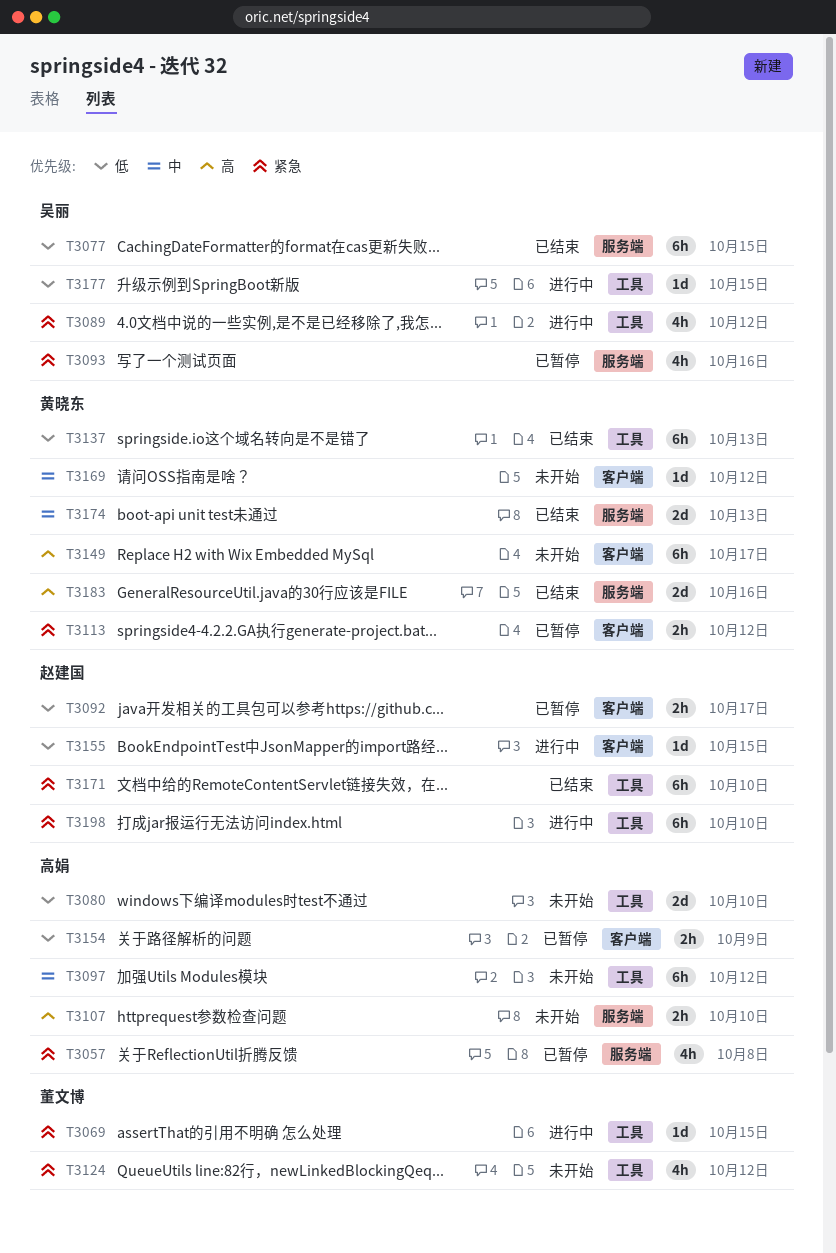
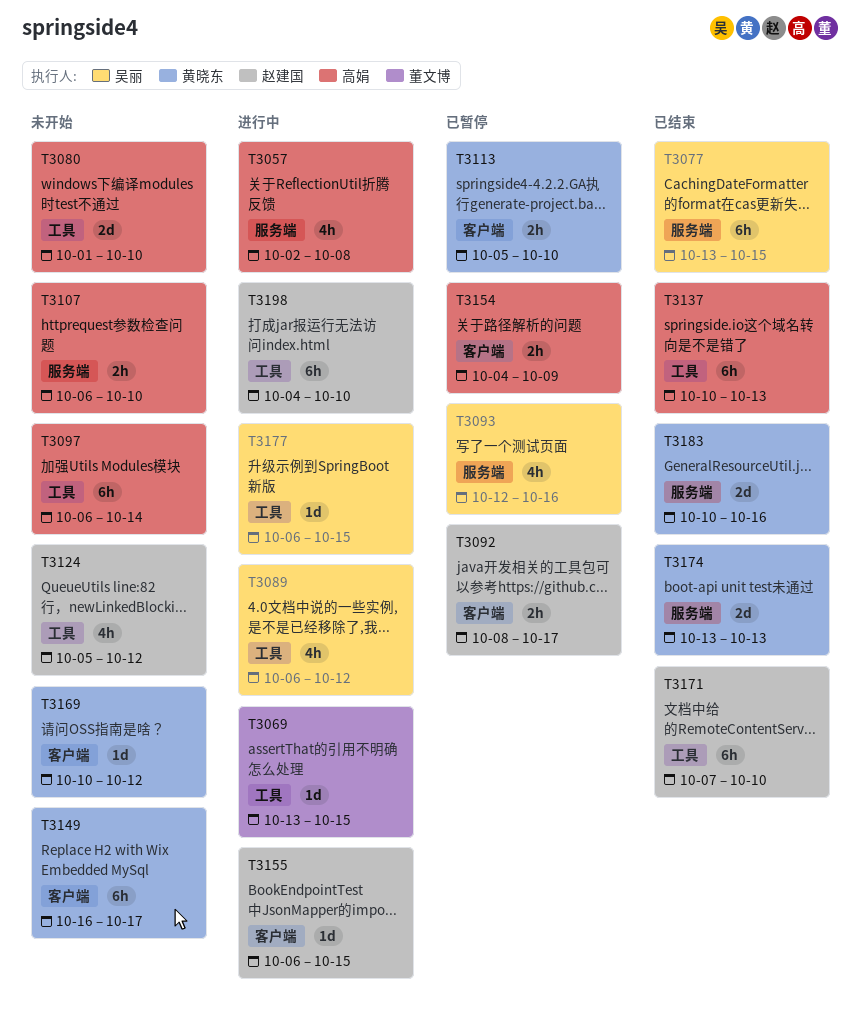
T3057, status: 已暂停 -> 进行中
T3097, due: Oct 12 -> Oct 14
T3113, due: Oct 12 -> Oct 10
T3124, owner: 董文博 -> 赵建国
T3137, owner: 黄晓东 -> 高娟

